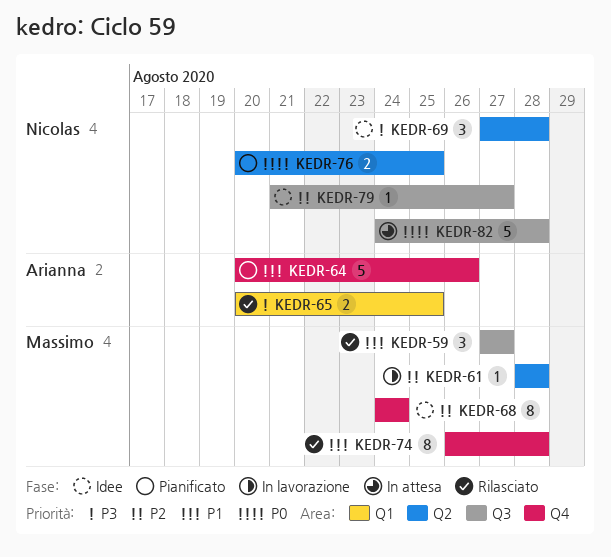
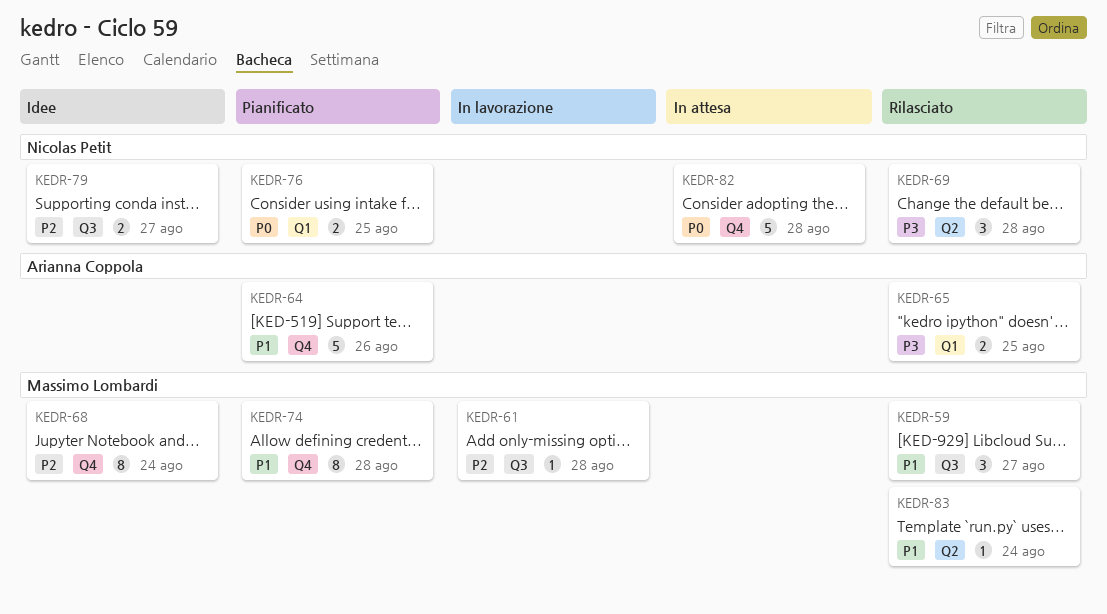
KEDR-61, label: Q2 -> Q3
KEDR-69, status: Idee -> Rilasciato
KEDR-74, status: Rilasciato -> Pianificato
KEDR-76, label: Q2 -> Q1
KEDR-79, estimate: 1 -> 2
KEDR-82, label: Q3 -> Q4
KEDR-83: none -> present

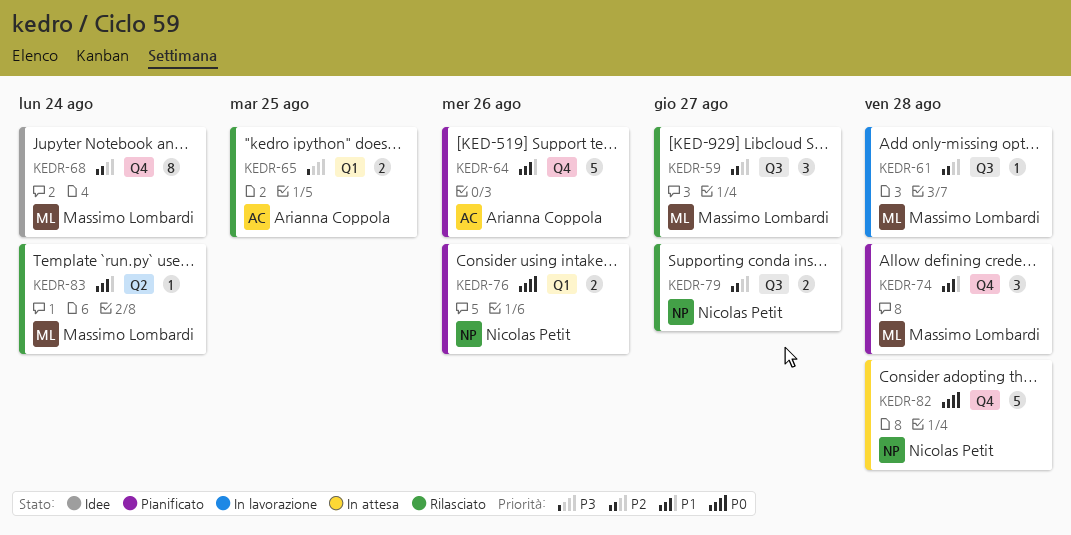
KEDR-59, priority: P1 -> P2
KEDR-69: present -> none
KEDR-74, estimate: 8 -> 3
KEDR-76, due: Aug 25 -> Aug 26
KEDR-79, status: Idee -> Rilasciato

